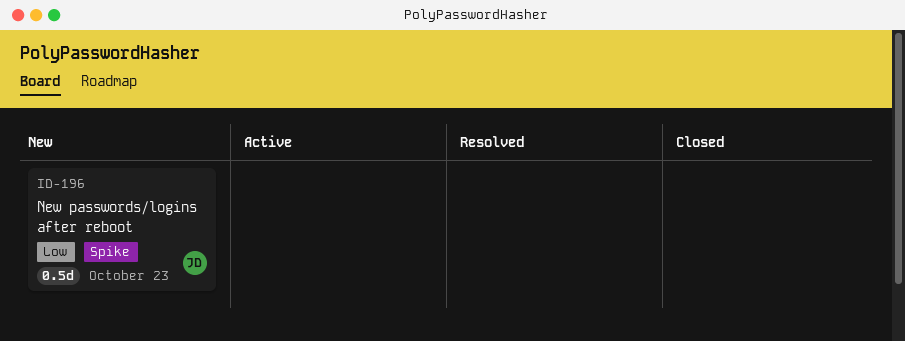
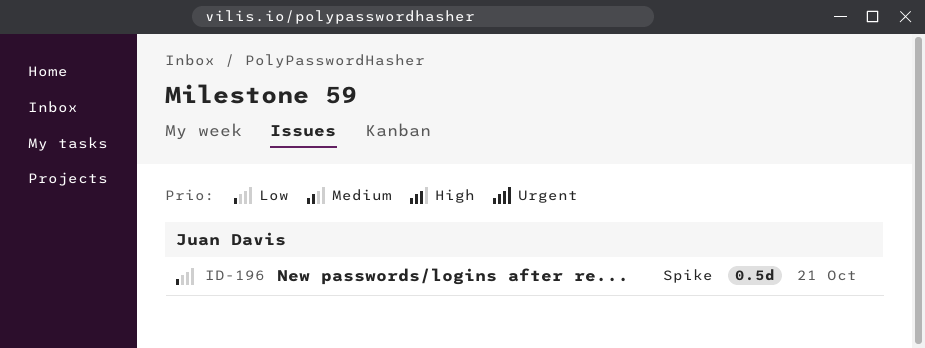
ID-196, due: Oct 23 -> Oct 21

